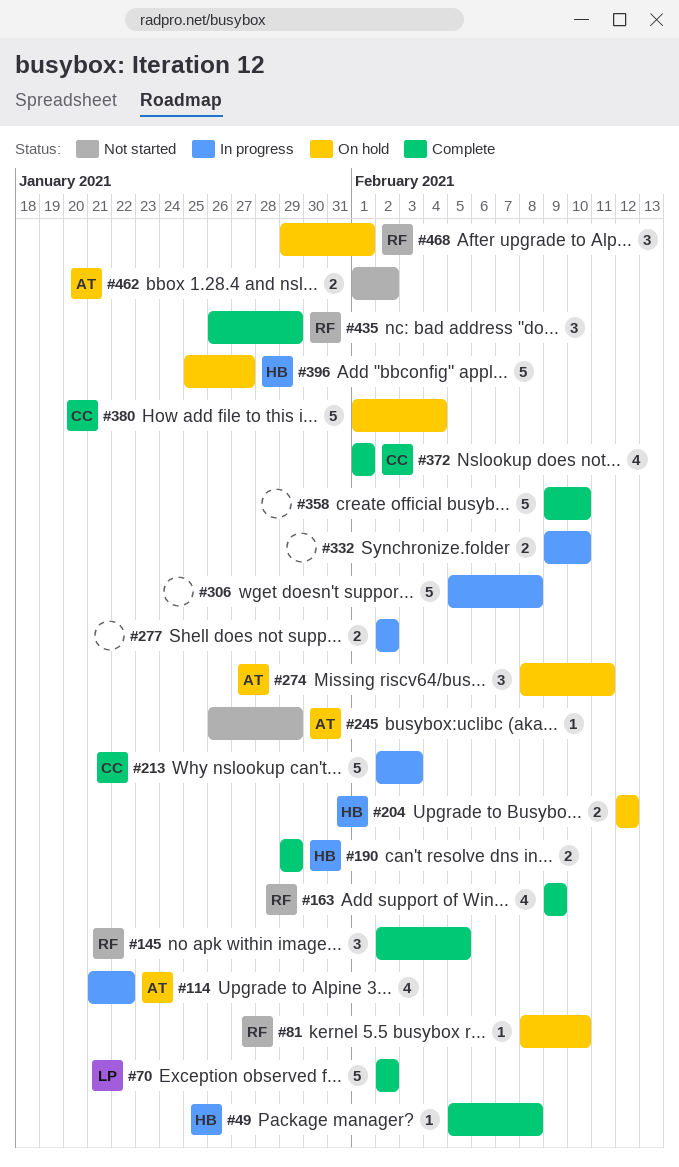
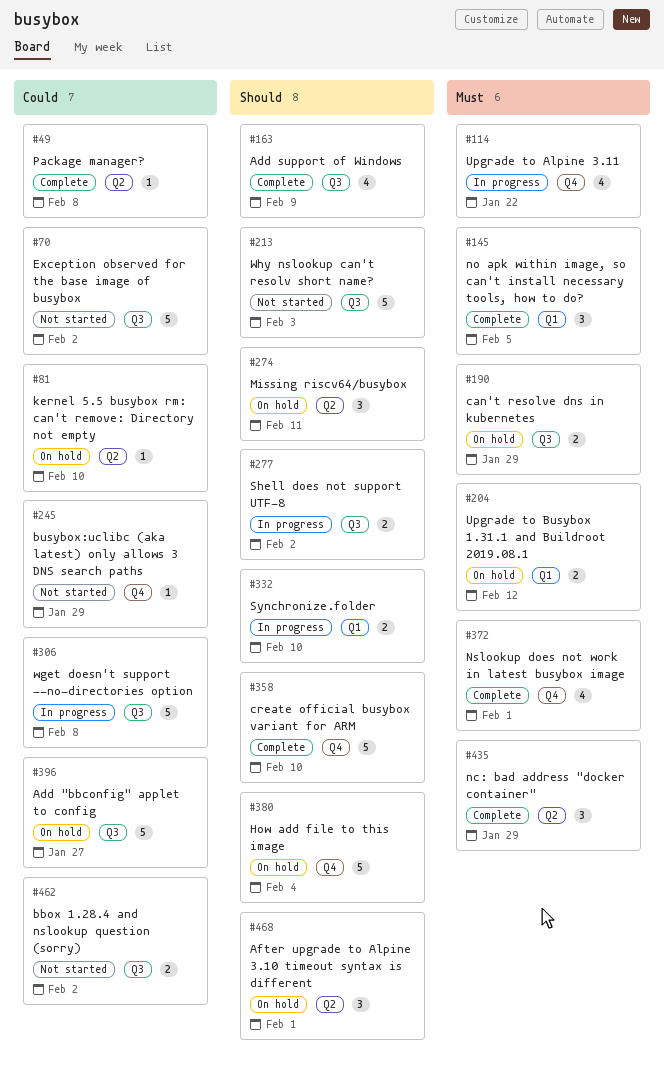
#70, status: Complete -> Not started
#190, status: Complete -> On hold
#213, status: In progress -> Not started

